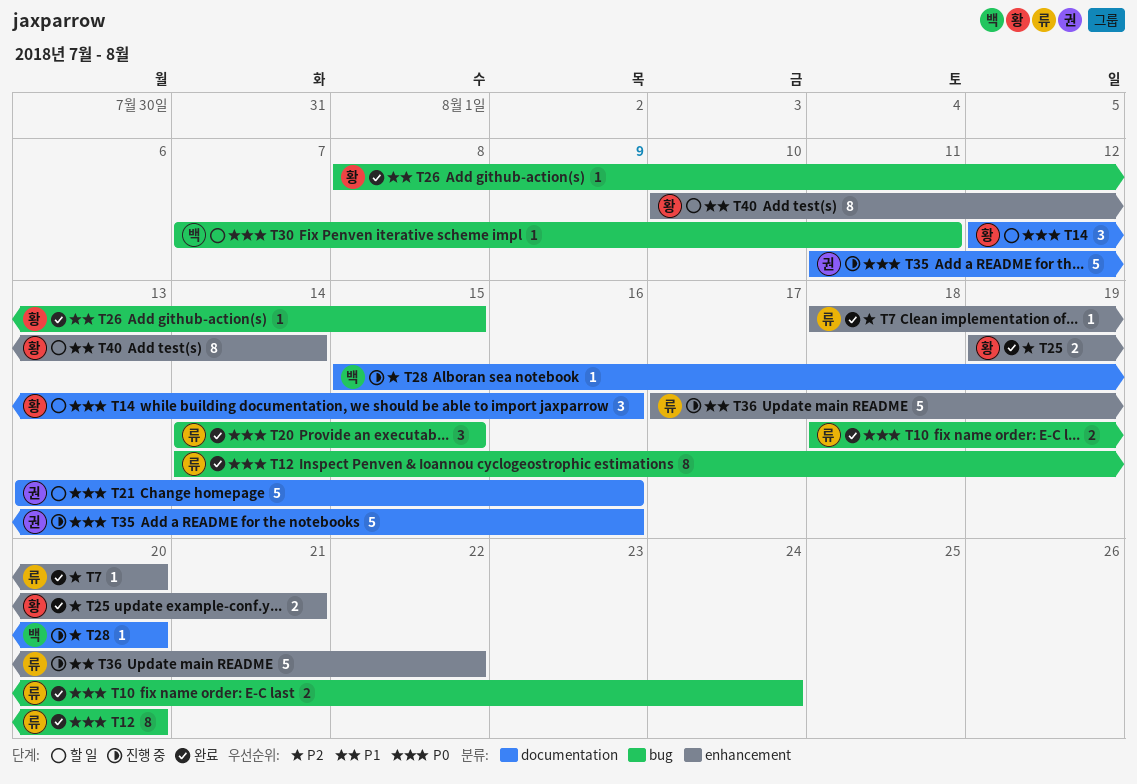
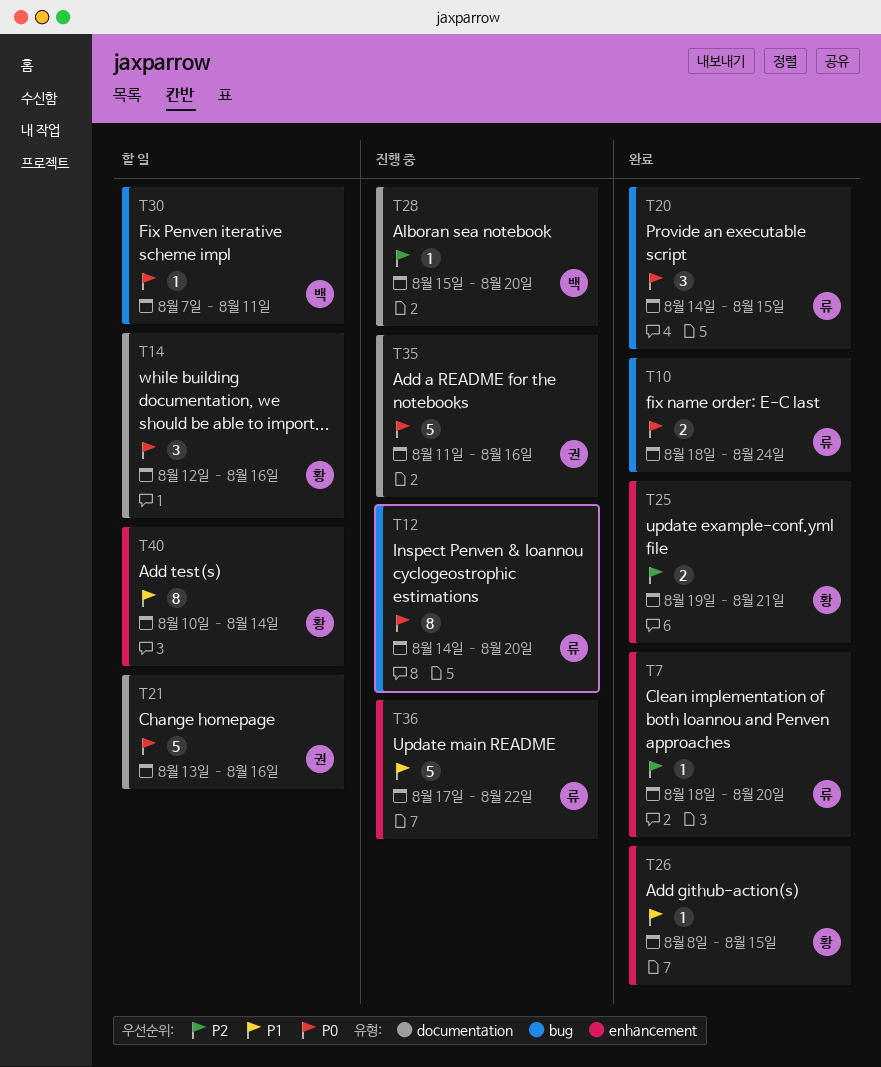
T12, status: 완료 -> 진행 중
T26, label: bug -> enhancement

